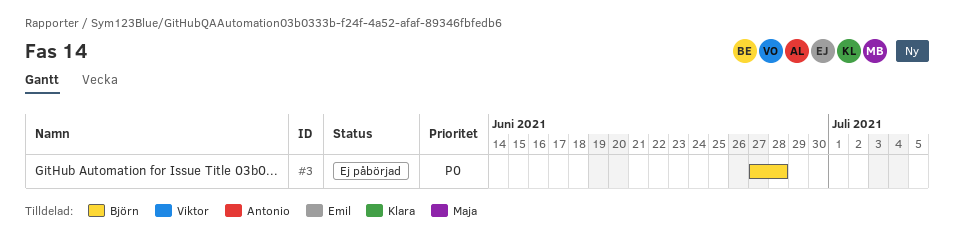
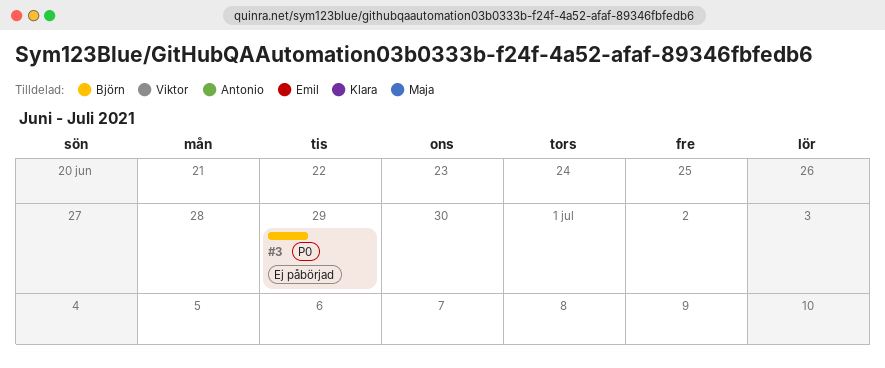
#3, due: Jun 28 -> Jun 29

